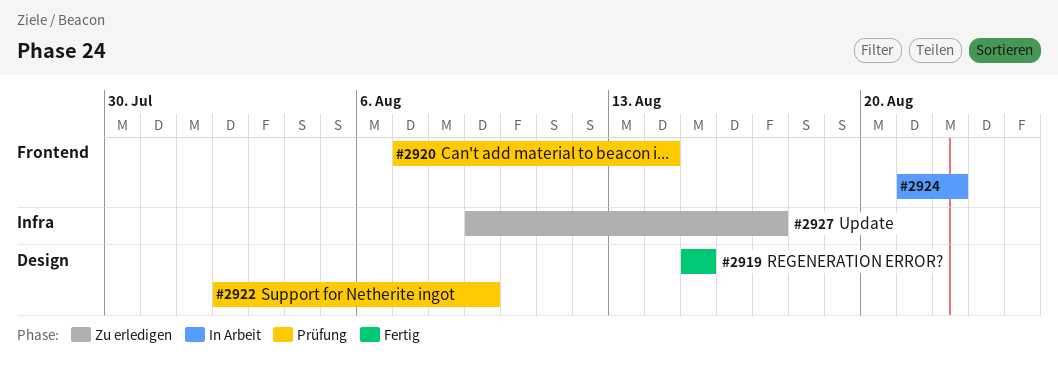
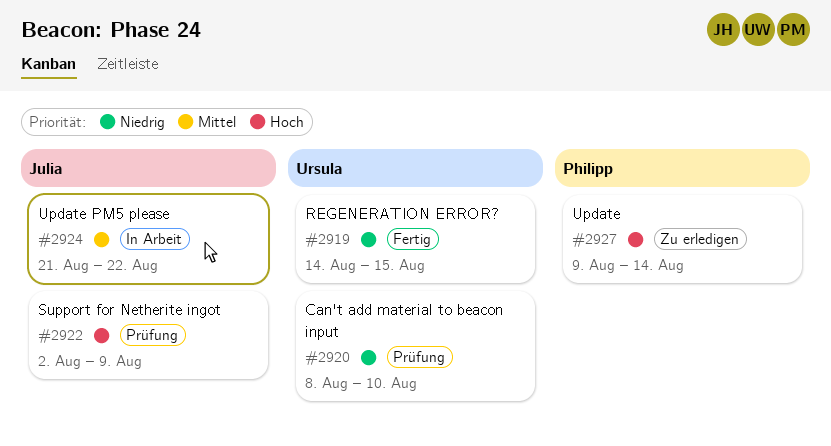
#2919, start: Aug 15 -> Aug 14
#2920, start: Aug 7 -> Aug 8
#2920, due: Aug 14 -> Aug 10
#2927, due: Aug 17 -> Aug 14

